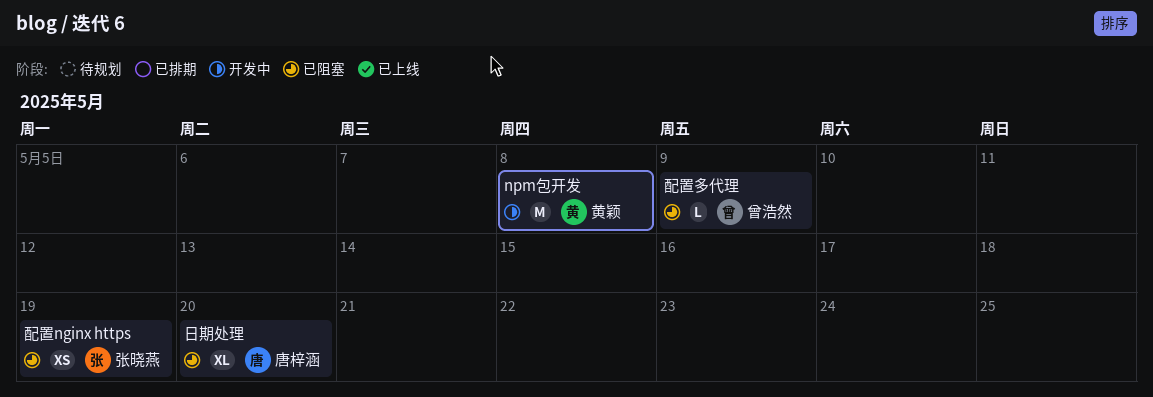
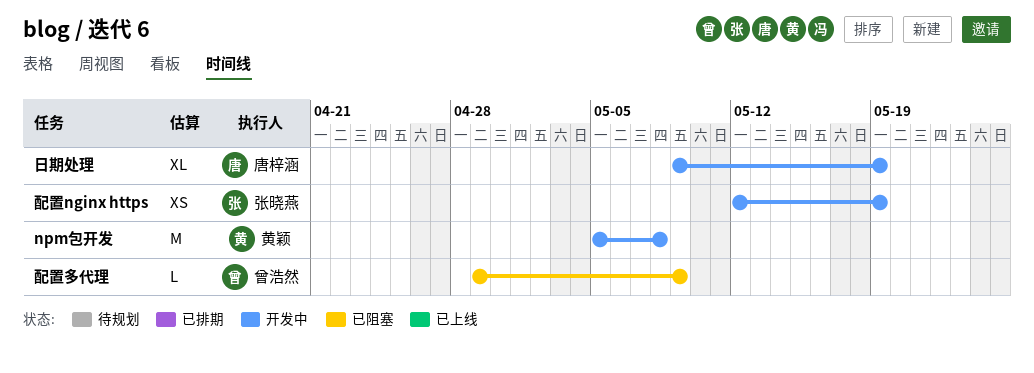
日期处理, status: 已阻塞 -> 开发中
日期处理, due: May 20 -> May 19
配置nginx https, status: 已阻塞 -> 开发中

